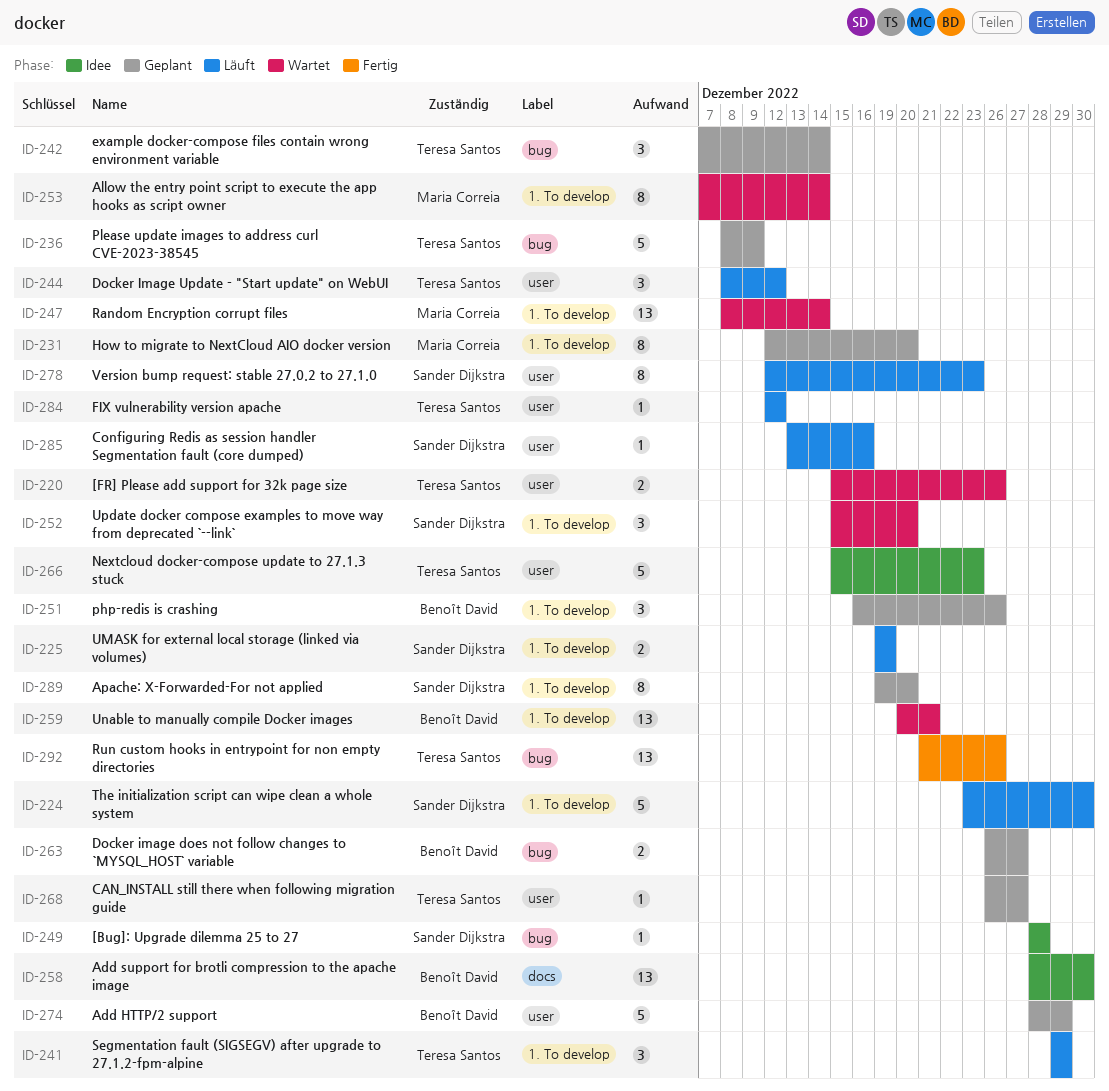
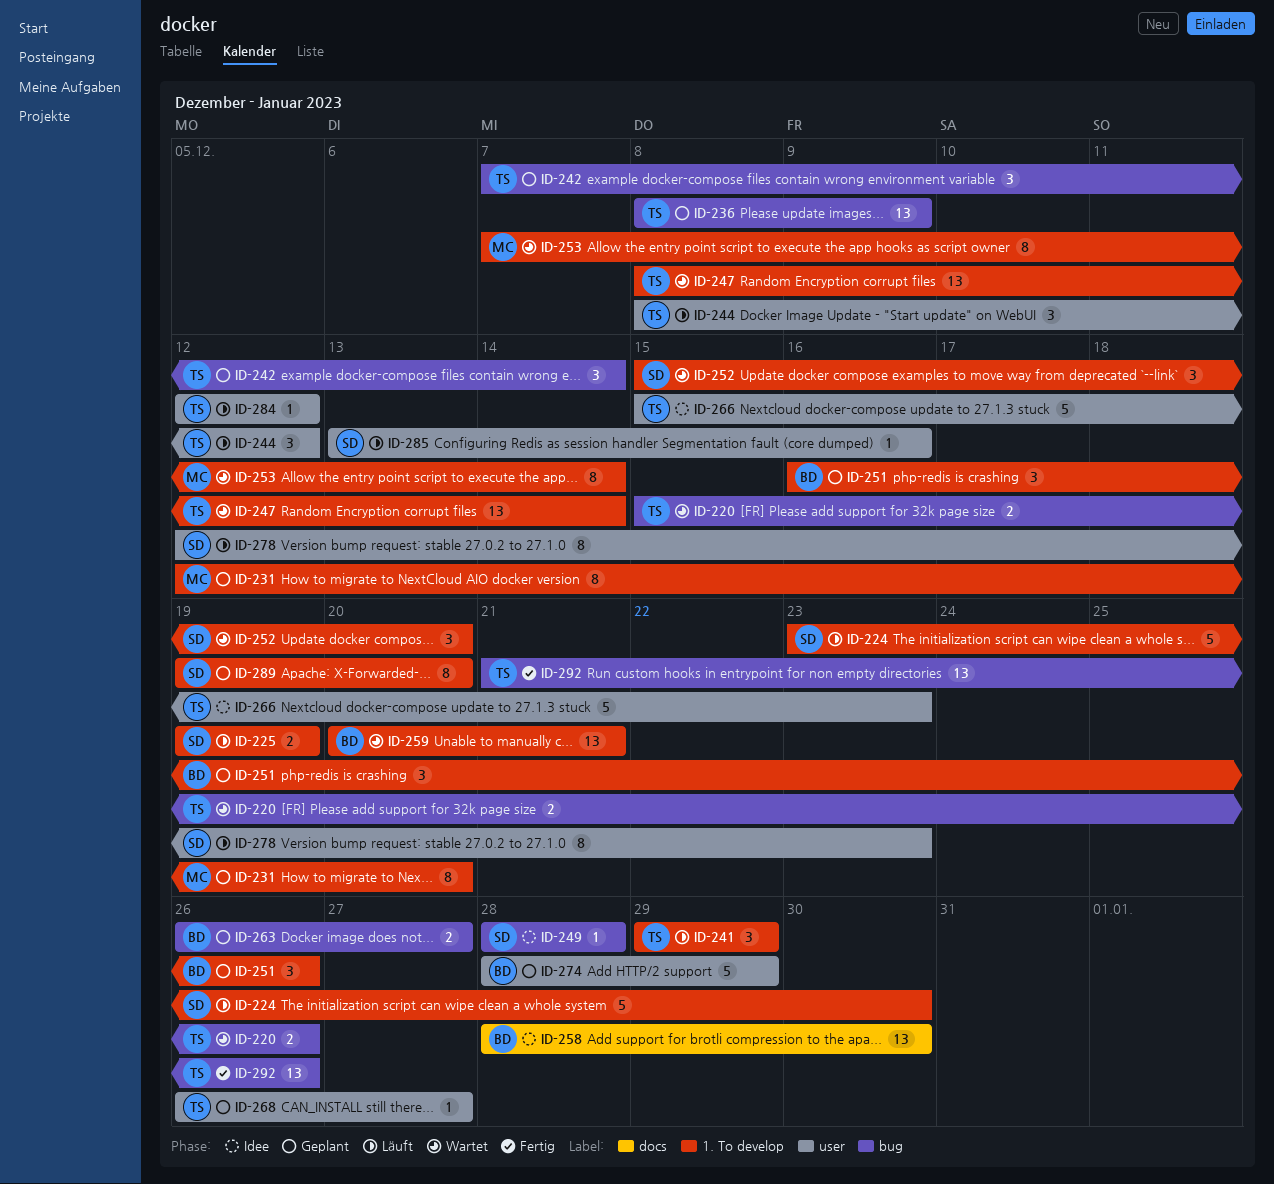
ID-220, label: user -> bug
ID-236, estimate: 5 -> 13
ID-247, owner: Maria Correia -> Teresa Santos

